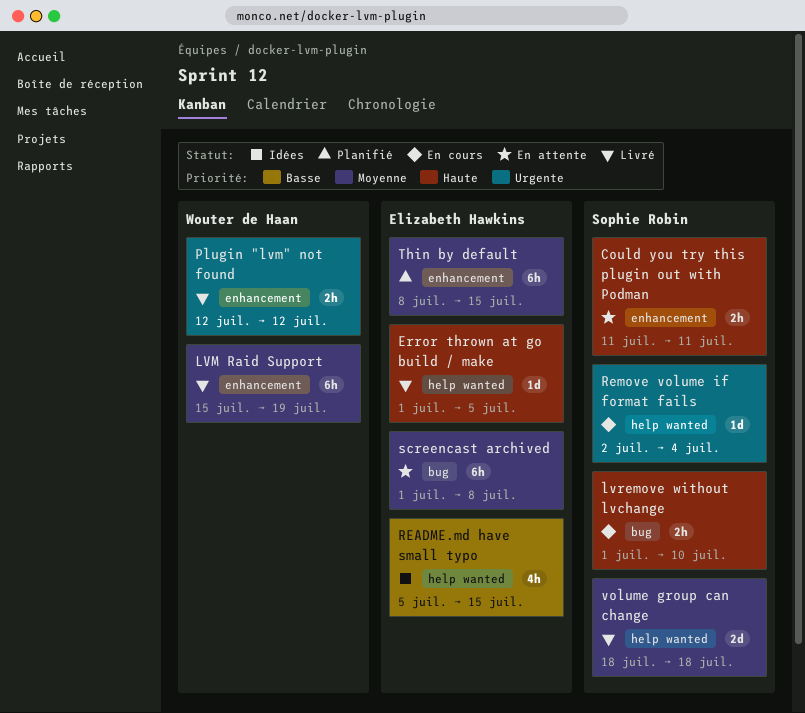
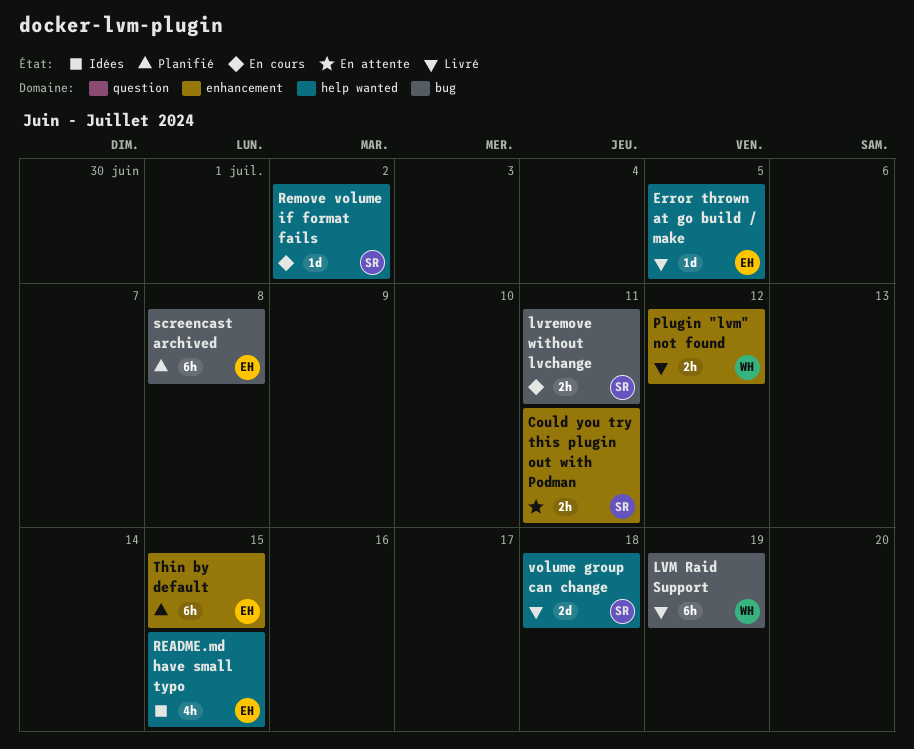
LVM Raid Support, label: enhancement -> bug
lvremove without lvchange, due: Jul 10 -> Jul 11
Remove volume if format fails, due: Jul 4 -> Jul 2
screencast archived, status: En attente -> Planifié

